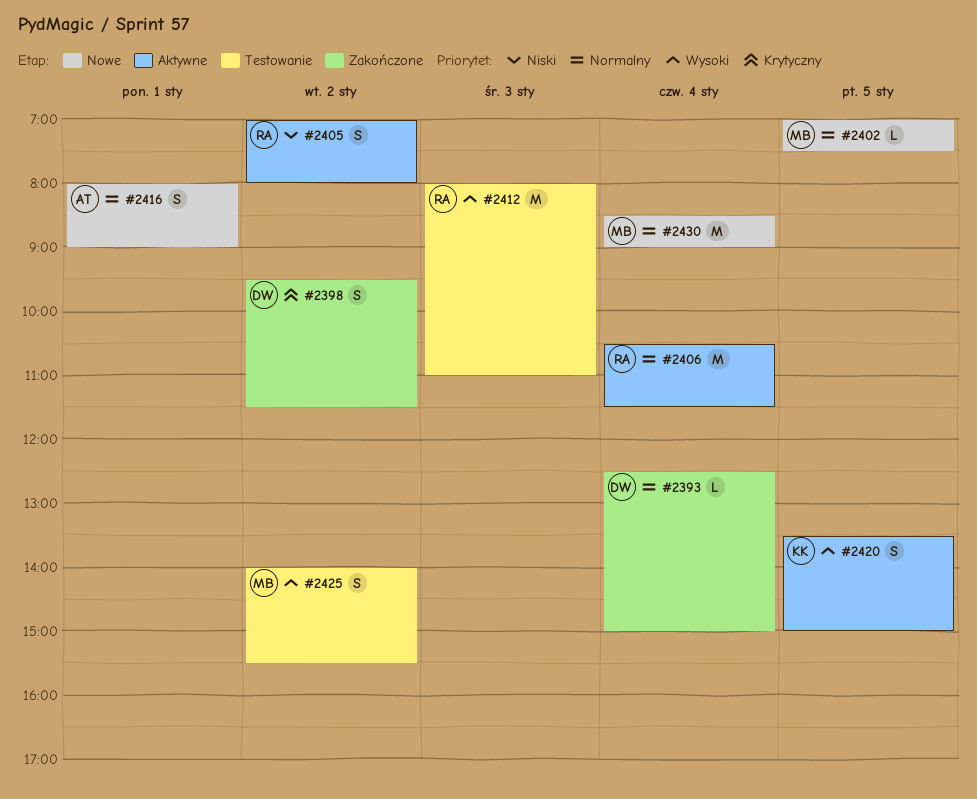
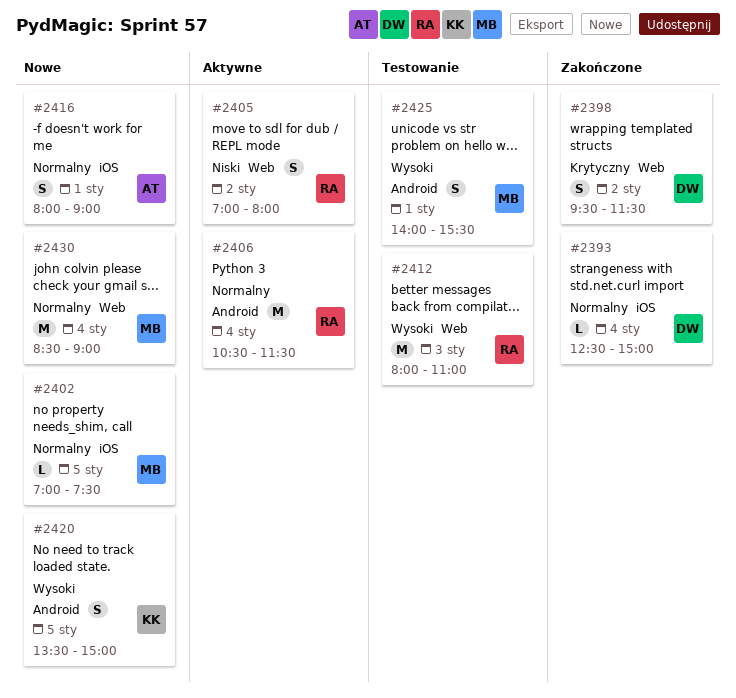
#2420, status: Aktywne -> Nowe
#2425, day: Jan 2 -> Jan 1

